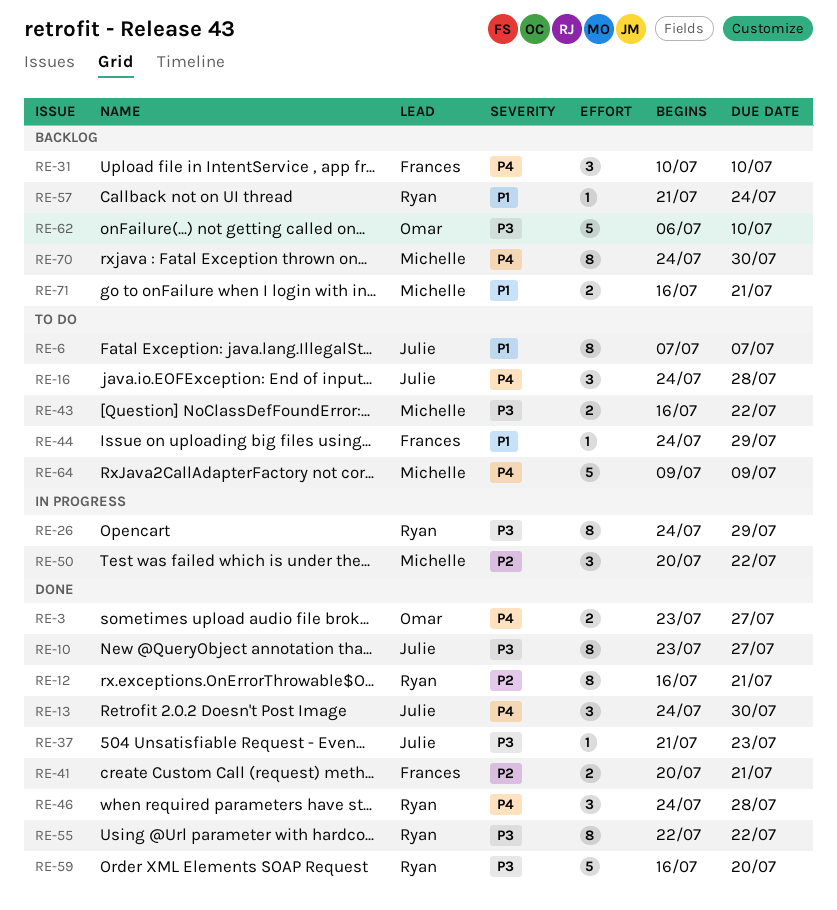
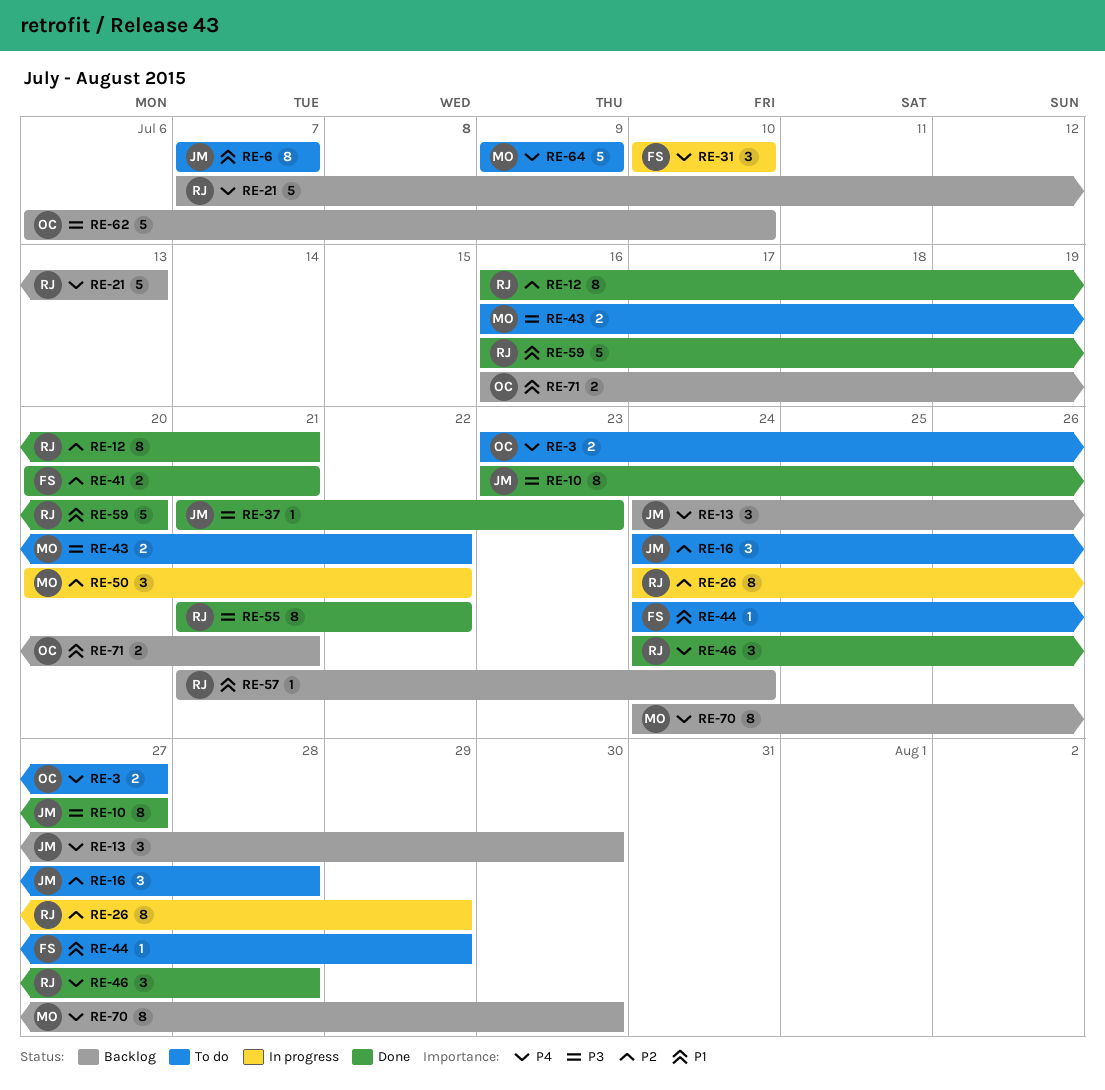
RE-3, status: Done -> To do
RE-13, status: Done -> Backlog
RE-16, priority: P4 -> P2
RE-21: none -> present
RE-26, priority: P3 -> P2
RE-31, status: Backlog -> In progress
RE-55, start: Jul 22 -> Jul 21
RE-59, priority: P3 -> P1
RE-71, owner: Michelle -> Omar

